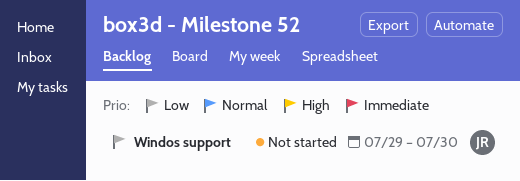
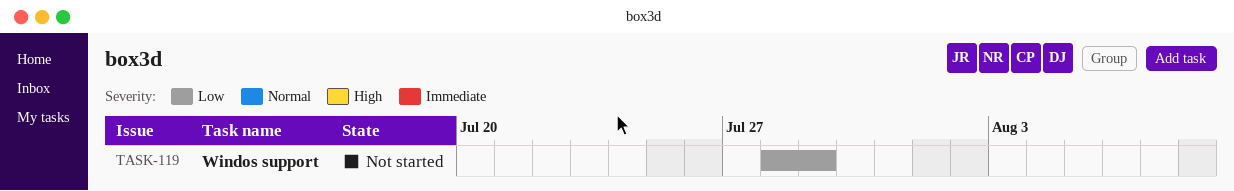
Windos support, start: Jul 29 -> Jul 28
Windos support, due: Jul 30 -> Jul 29

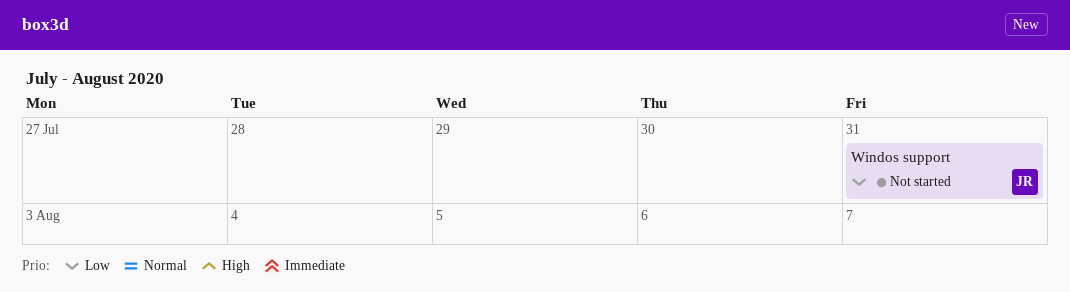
Windos support, due: Jul 29 -> Jul 31

